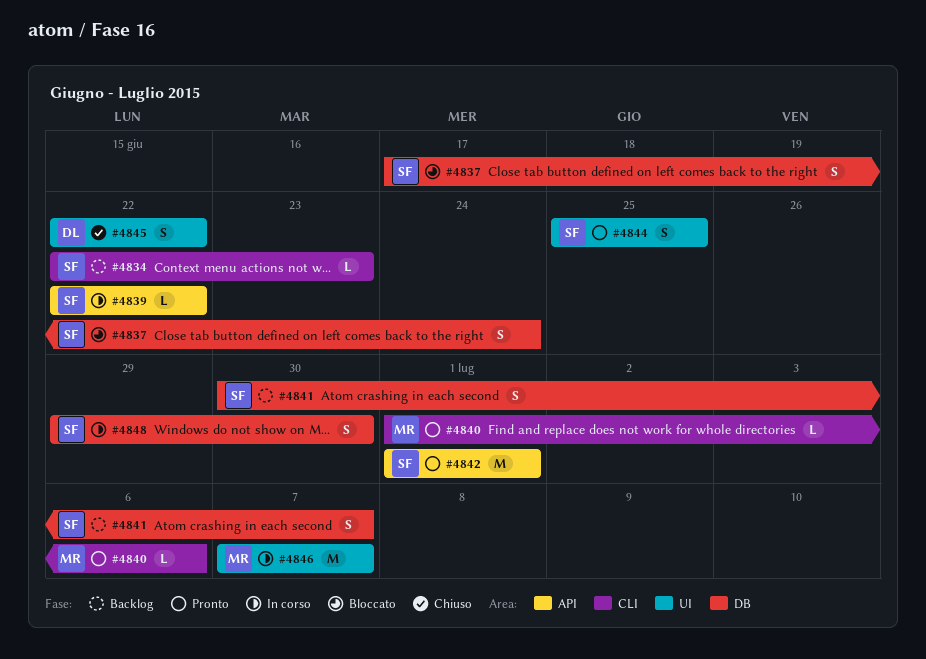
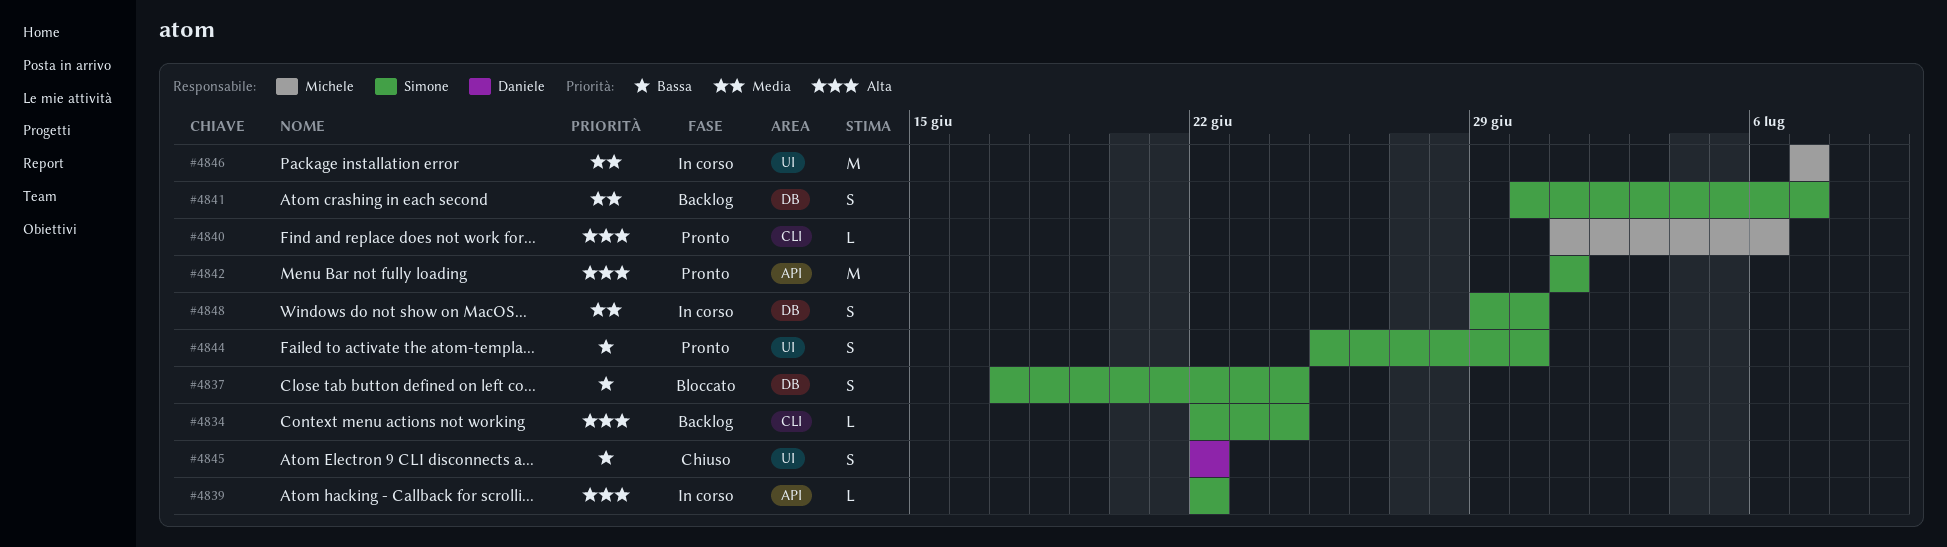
#4834, due: Jun 23 -> Jun 24
#4844, due: Jun 25 -> Jun 30

